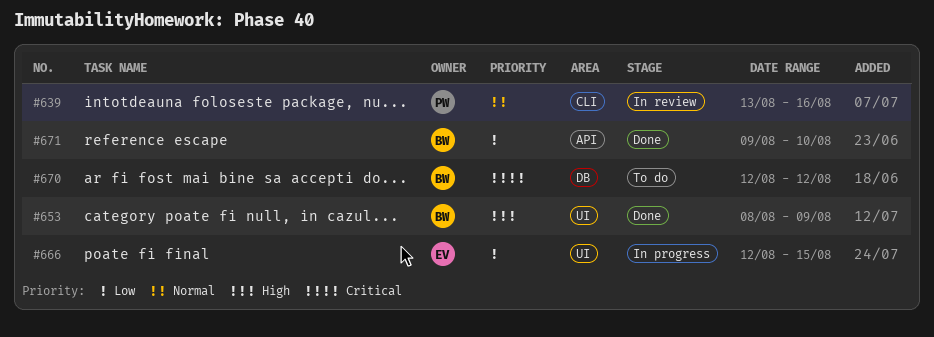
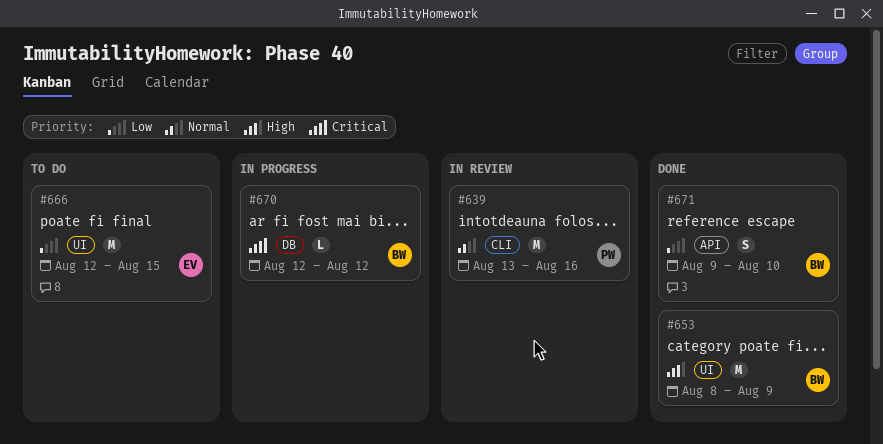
#666, status: In progress -> To do
#670, status: To do -> In progress

